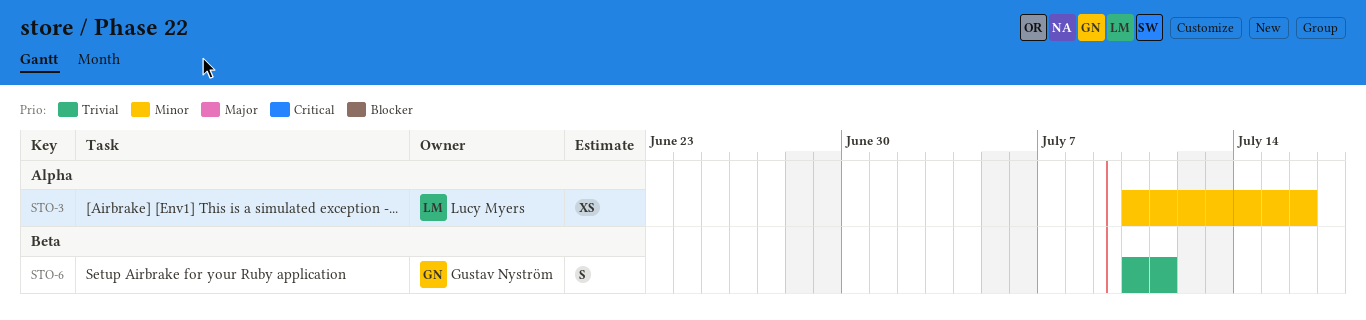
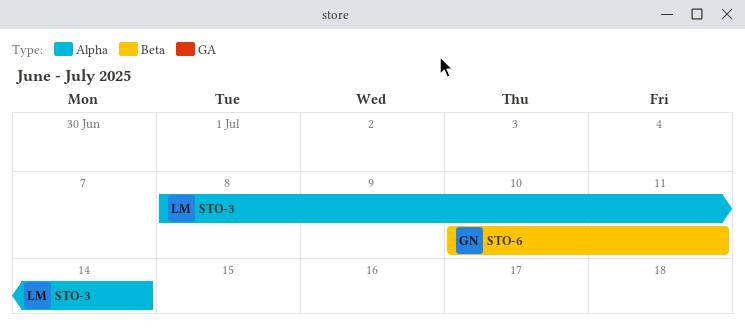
STO-3, start: Jul 10 -> Jul 8
STO-3, due: Jul 16 -> Jul 14

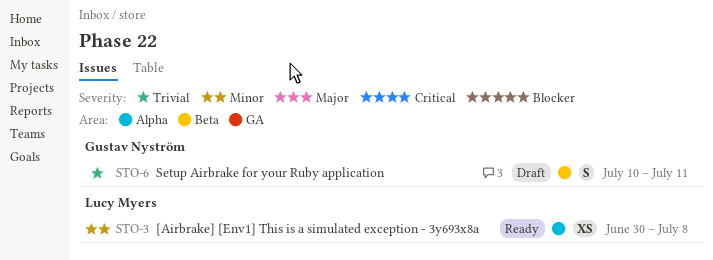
STO-3, start: Jul 8 -> Jun 30
STO-3, due: Jul 14 -> Jul 8

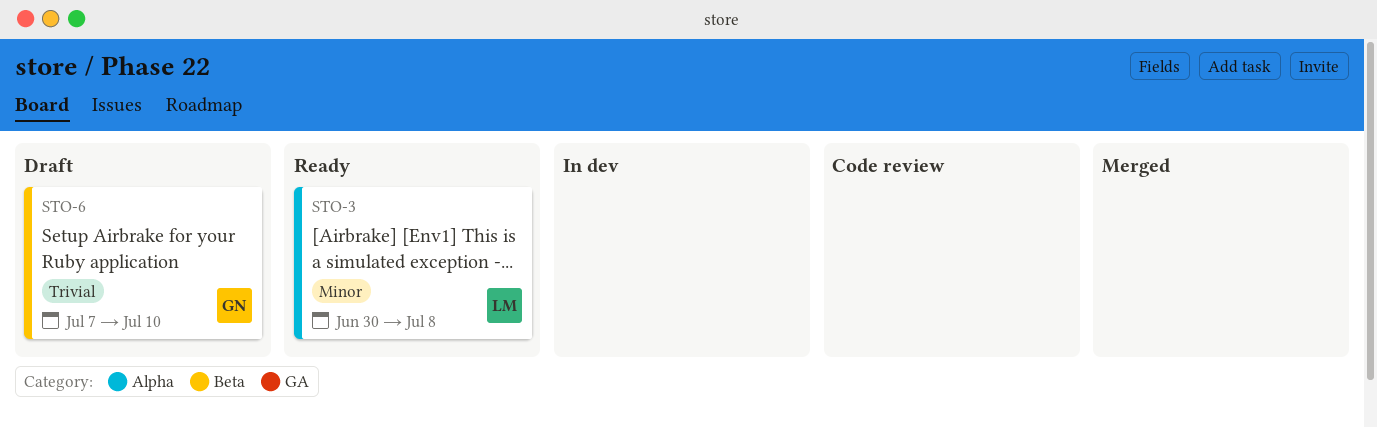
STO-6, start: Jul 10 -> Jul 7
STO-6, due: Jul 11 -> Jul 10

